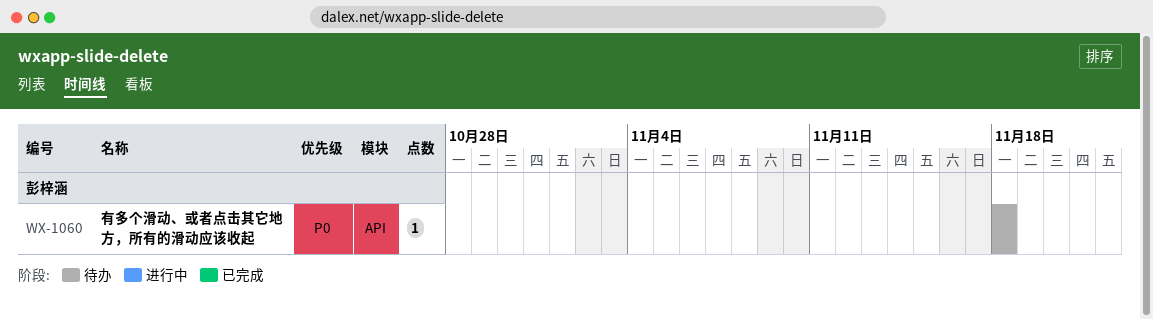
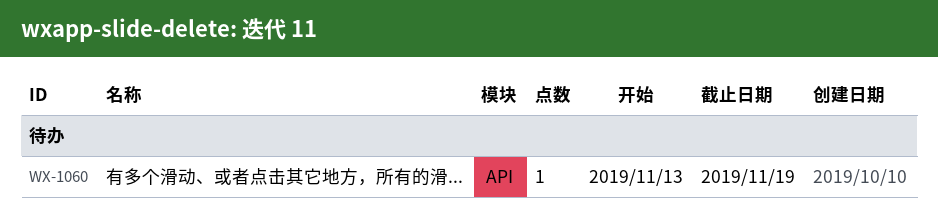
WX-1060, start: Nov 18 -> Nov 13
WX-1060, due: Nov 18 -> Nov 19

